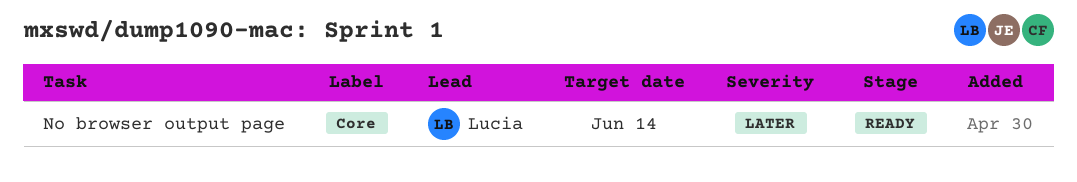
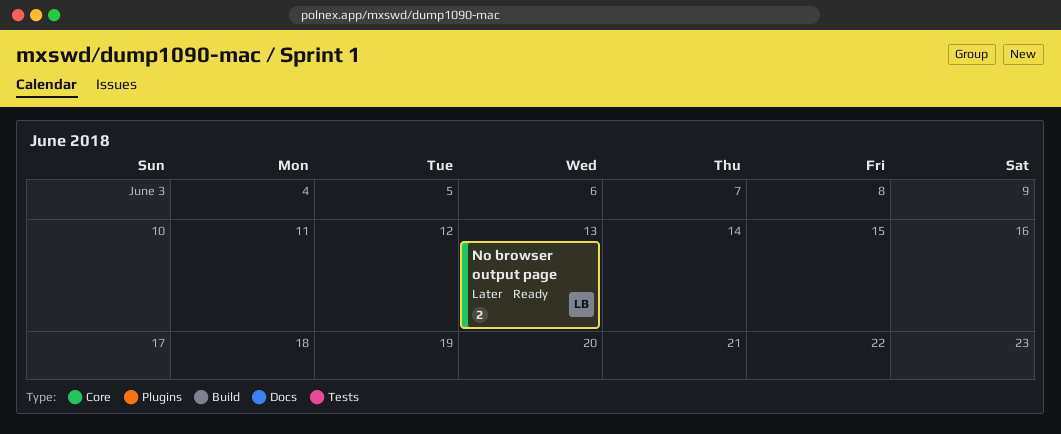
No browser output page, due: Jun 14 -> Jun 13

